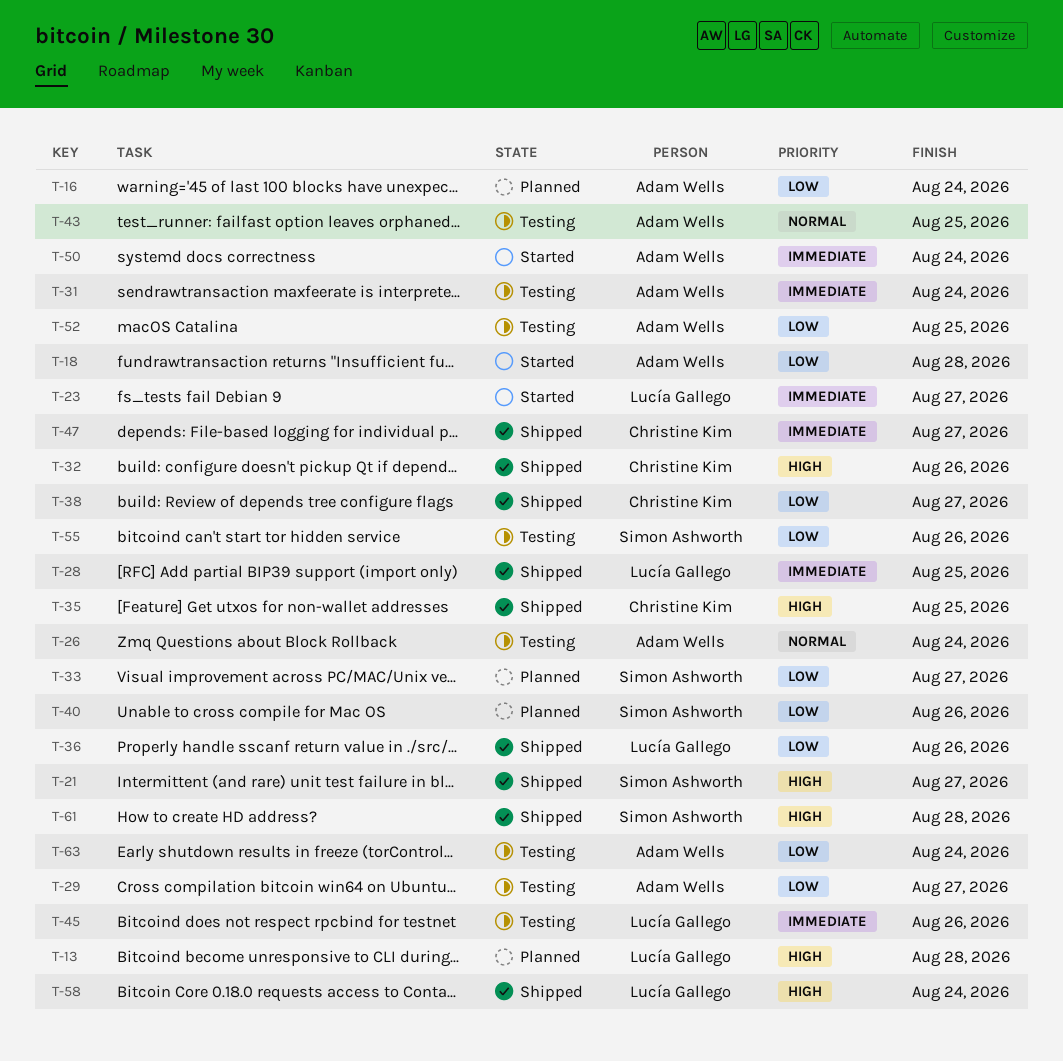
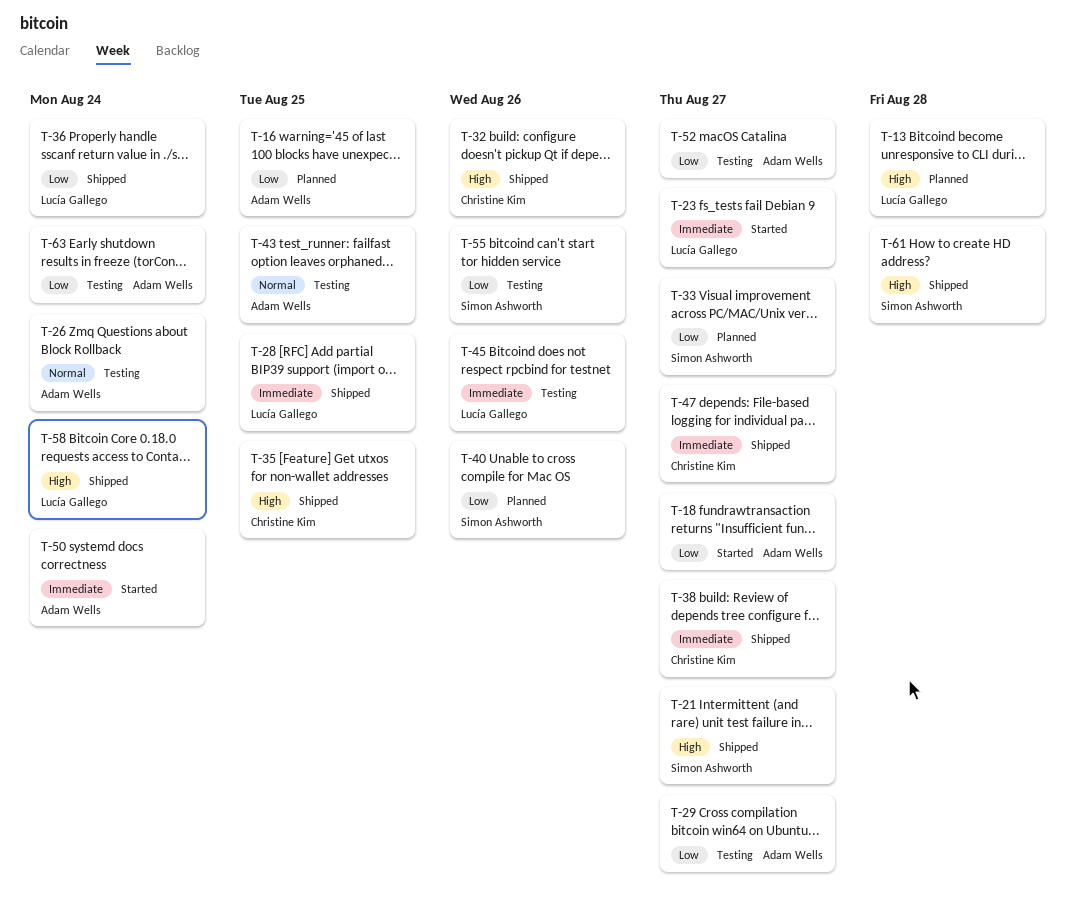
T-16, due: Aug 24 -> Aug 25
T-18, due: Aug 28 -> Aug 27
T-31: present -> none
T-36, due: Aug 26 -> Aug 24
T-38, priority: Low -> Immediate
T-52, due: Aug 25 -> Aug 27

